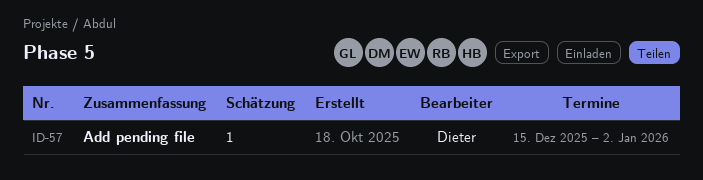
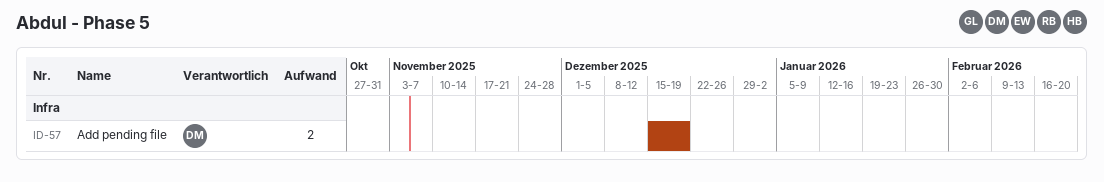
ID-57, estimate: 1 -> 2
ID-57, due: Jan 2 -> Dec 19

